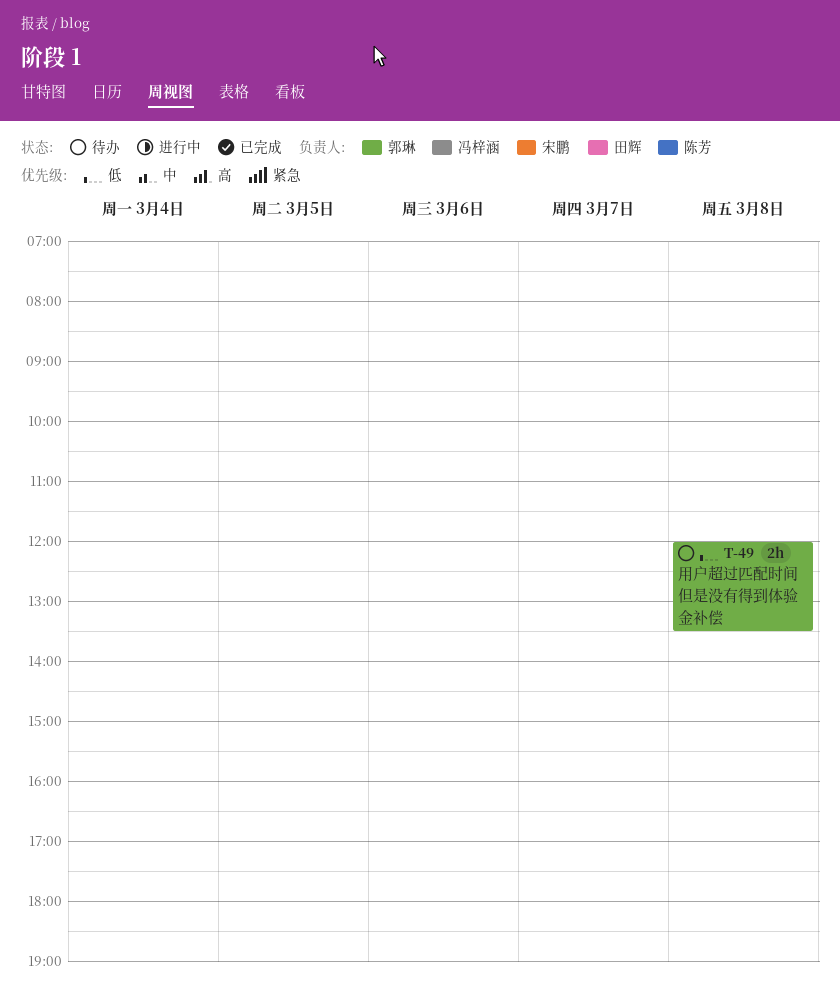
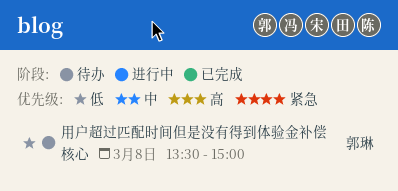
用户超过匹配时间但是没有得到体验金补偿, begins: 12:00 -> 13:30
用户超过匹配时间但是没有得到体验金补偿, ends: 13:30 -> 15:00

